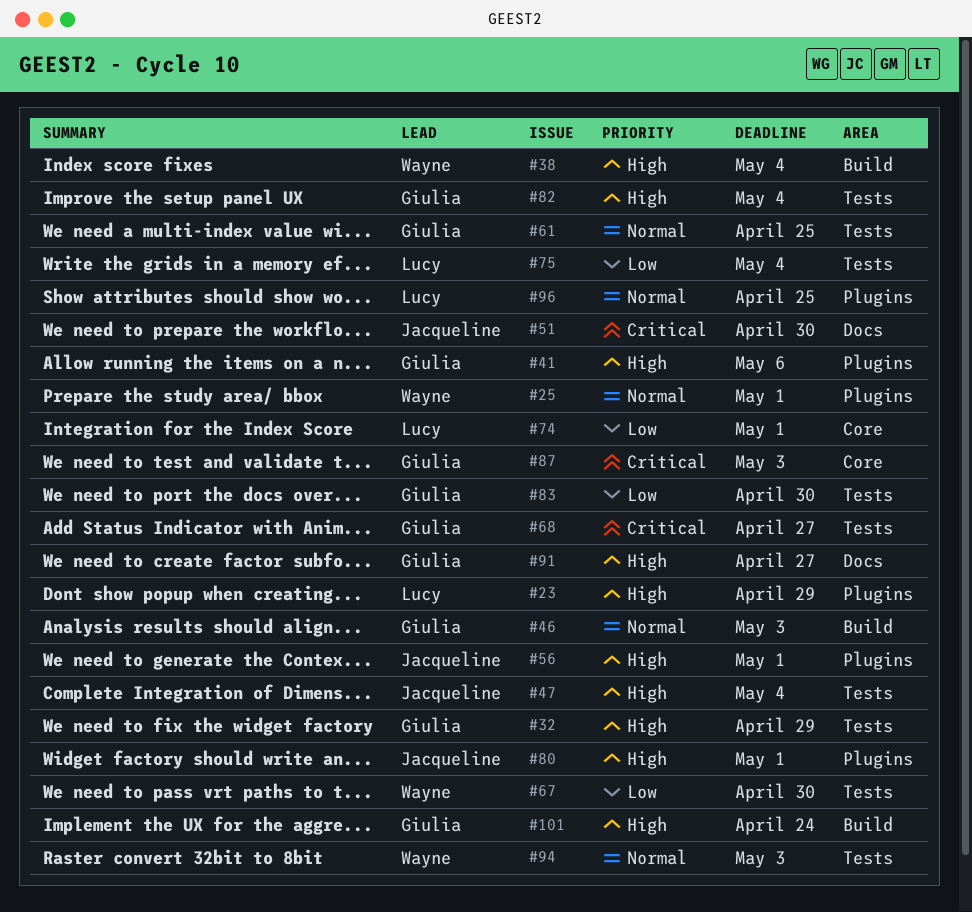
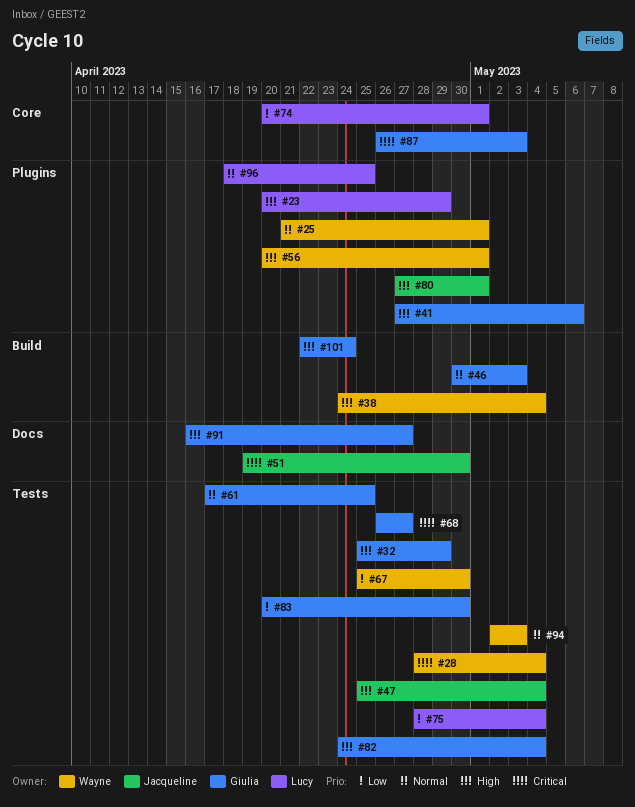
#28: none -> present
#56, owner: Jacqueline -> Wayne

